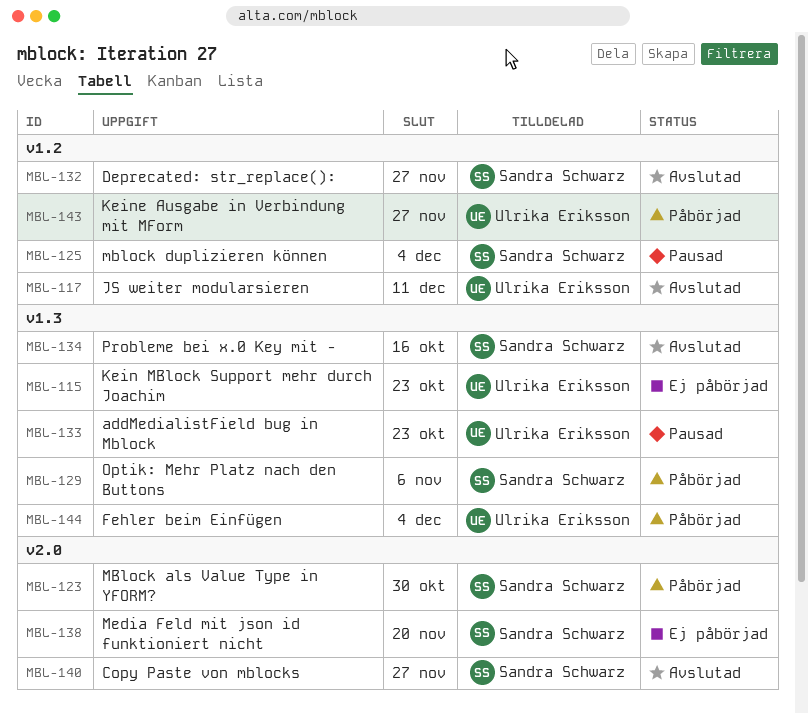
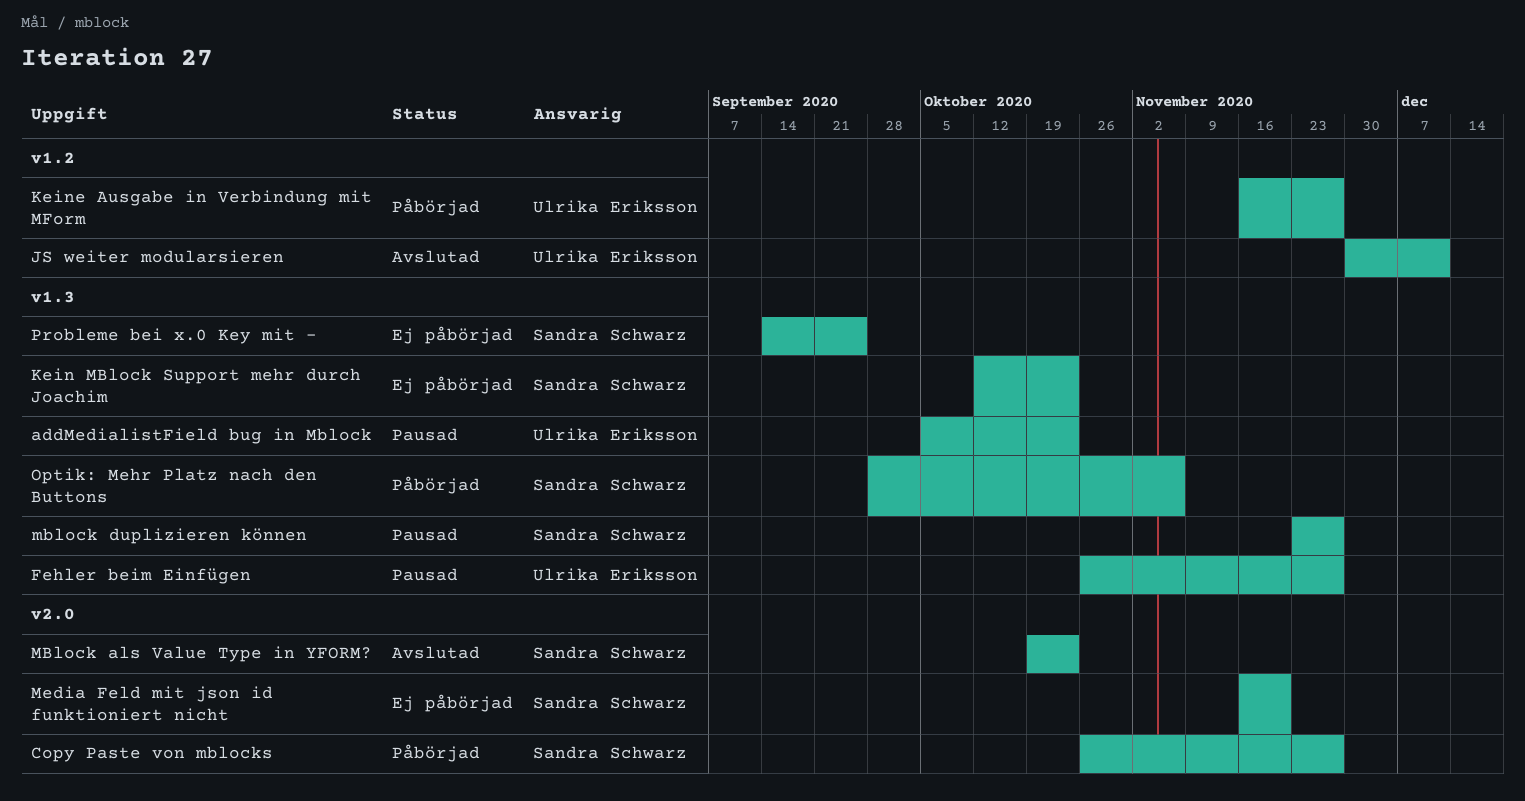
Copy Paste von mblocks, status: Avslutad -> Påbörjad
Deprecated: str_replace():: present -> none
Fehler beim Einfügen, status: Påbörjad -> Pausad
Fehler beim Einfügen, due: Dec 4 -> Nov 27
Kein MBlock Support mehr durch Joachim, owner: Ulrika Eriksson -> Sandra Schwarz
MBlock als Value Type in YFORM?, status: Påbörjad -> Avslutad
MBlock als Value Type in YFORM?, due: Oct 30 -> Oct 23
mblock duplizieren können, label: v1.2 -> v1.3
mblock duplizieren können, due: Dec 4 -> Nov 27
Probleme bei x.0 Key mit -, status: Avslutad -> Ej påbörjad
Probleme bei x.0 Key mit -, due: Oct 16 -> Sep 25

